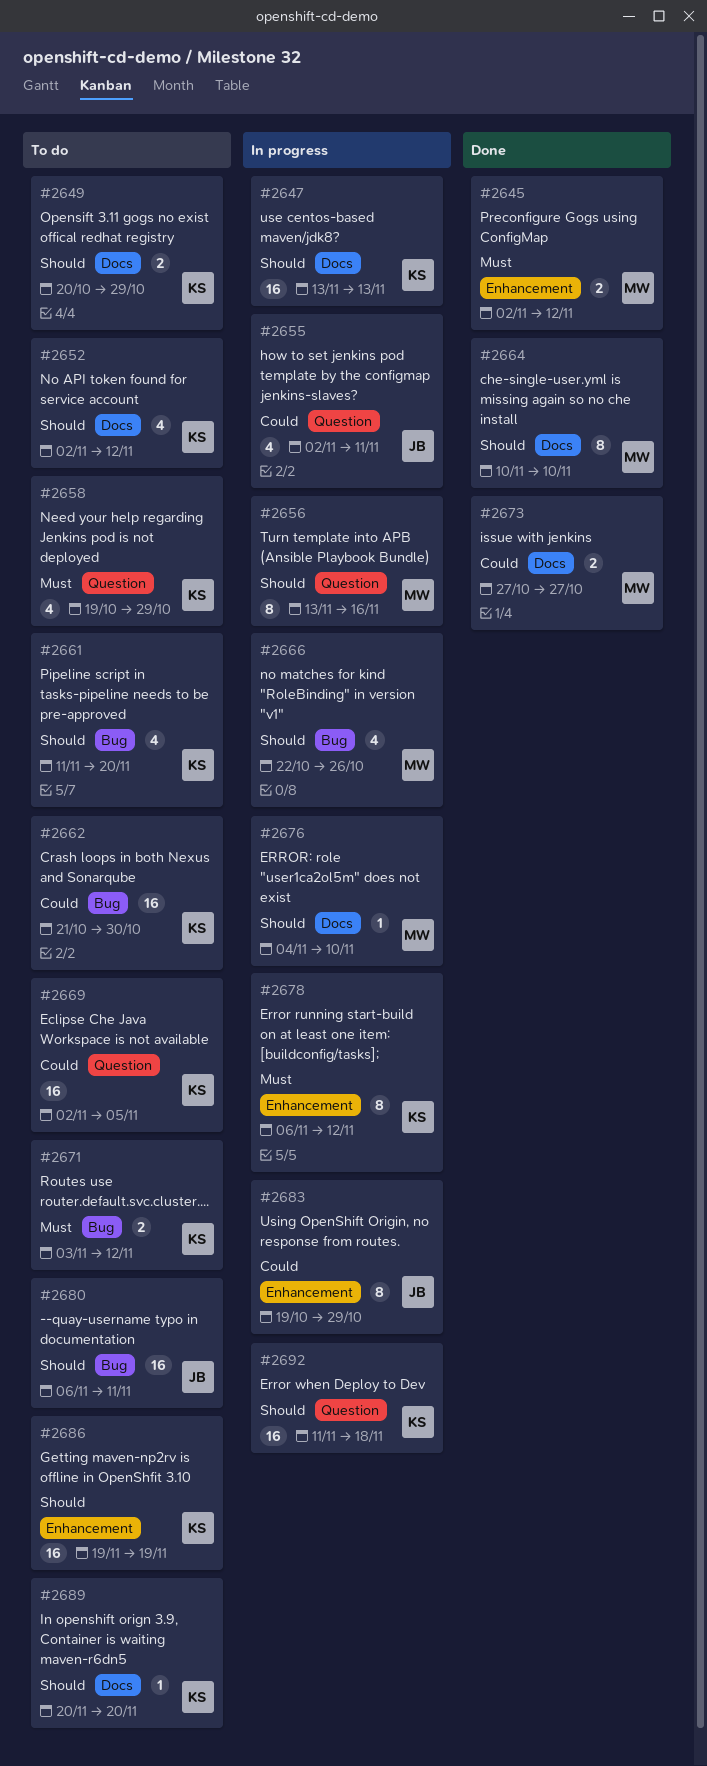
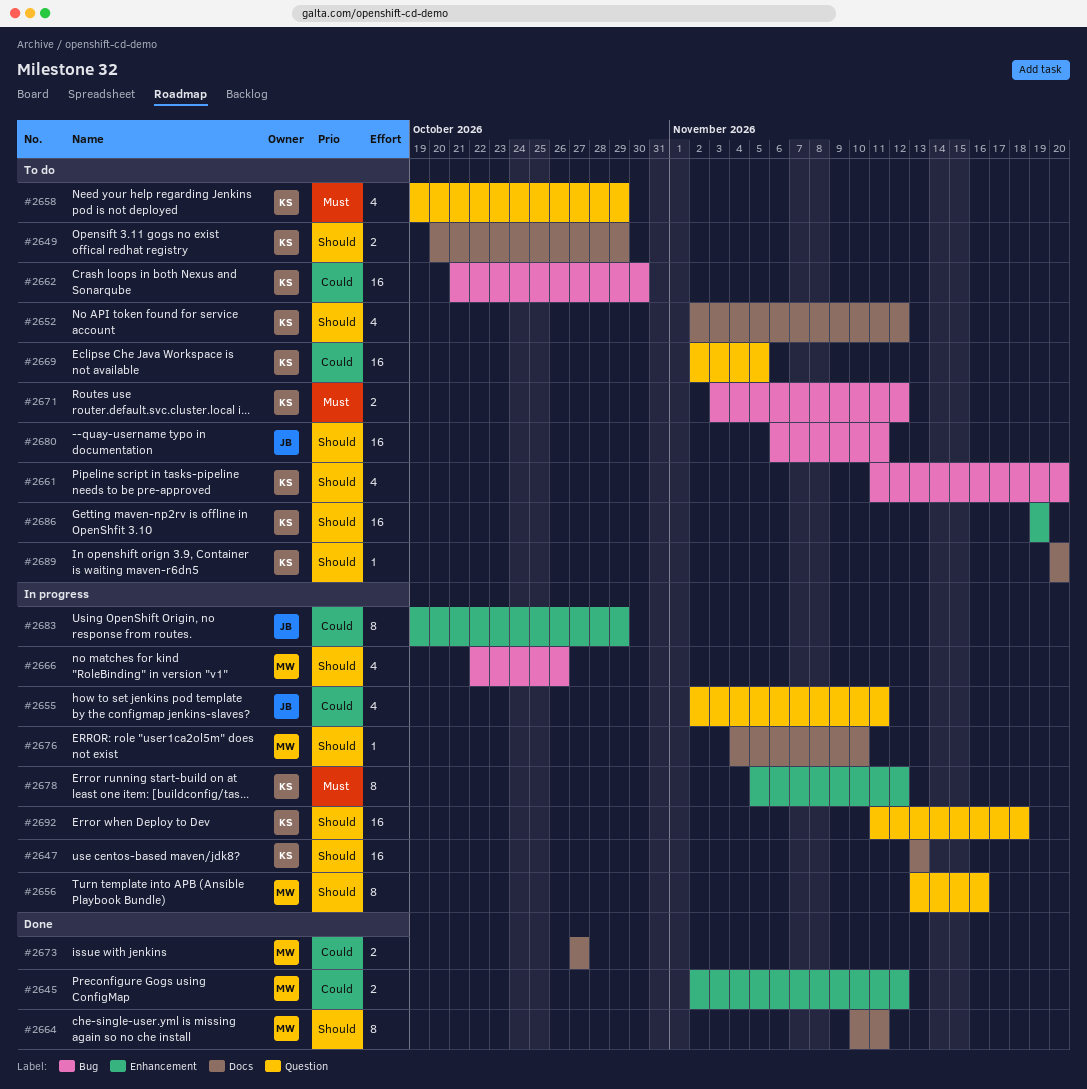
#2645, priority: Must -> Could
#2664, due: Nov 10 -> Nov 11
#2678, start: Nov 6 -> Nov 5

